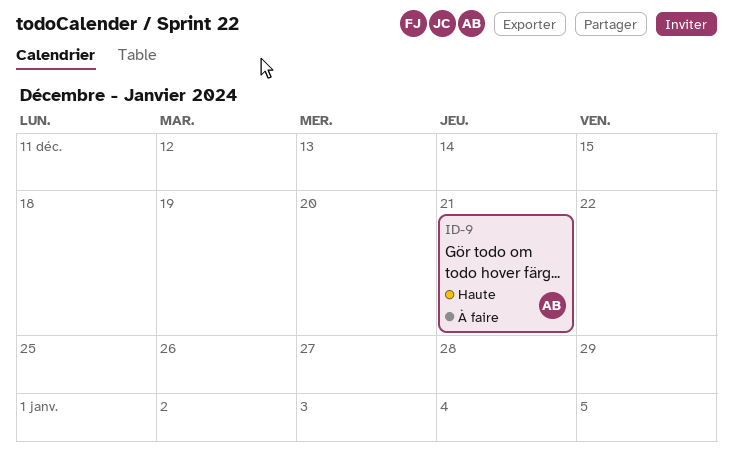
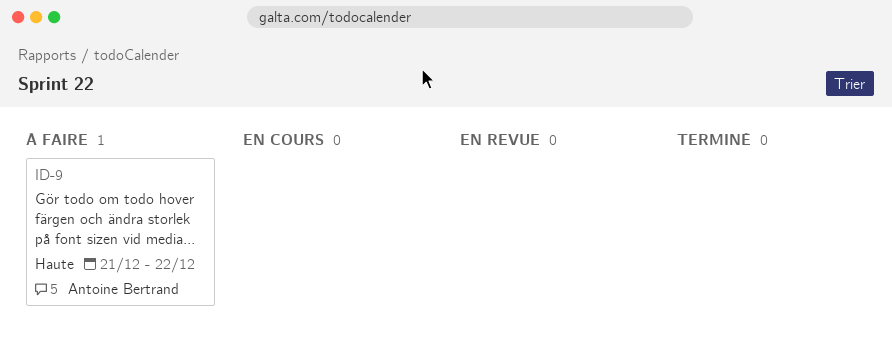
ID-9, due: Dec 21 -> Dec 22

